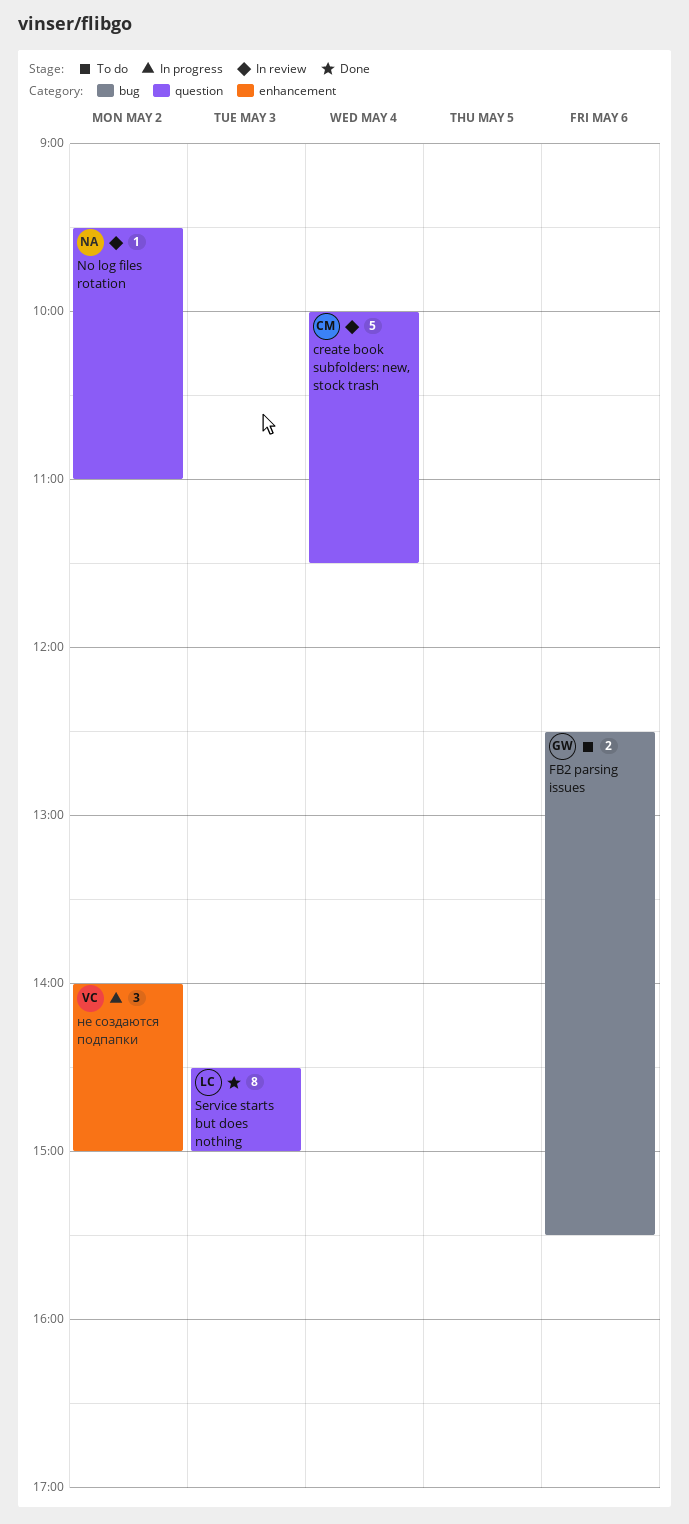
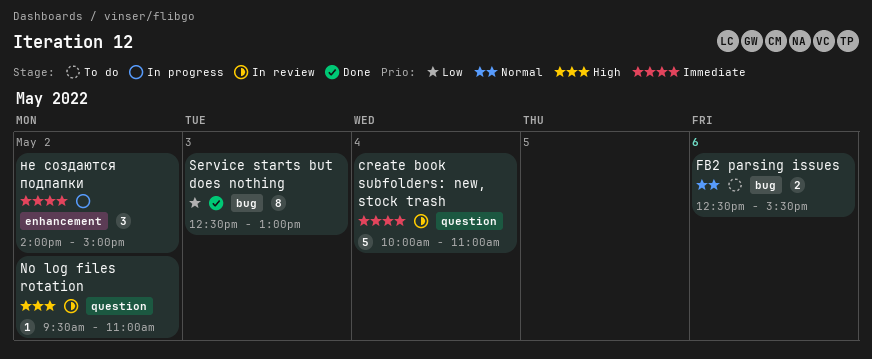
create book subfolders: new, stock trash, ends: 11:30 -> 11:00
Service starts but does nothing, label: question -> bug
Service starts but does nothing, begins: 14:30 -> 12:30
Service starts but does nothing, ends: 15:00 -> 13:00

